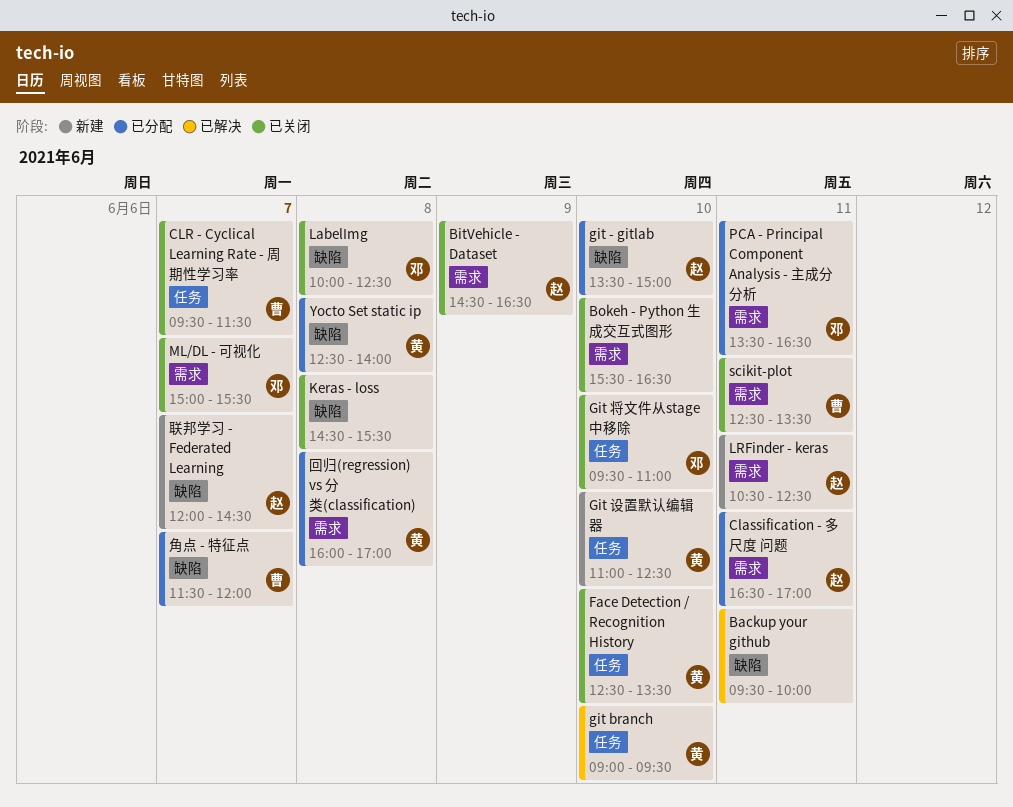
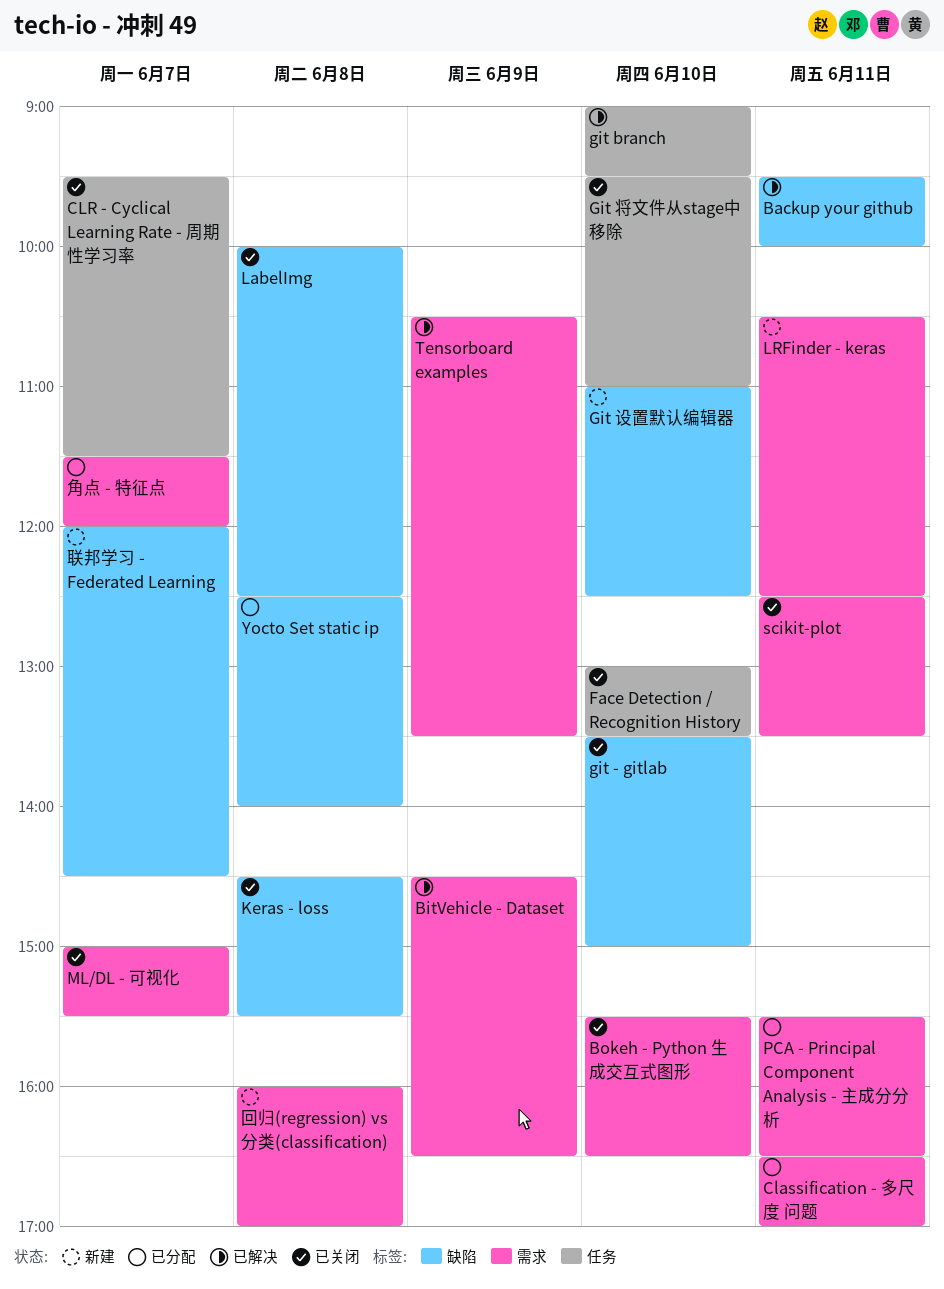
BitVehicle - Dataset, status: 已关闭 -> 已解决
Face Detection / Recognition History, begins: 12:30 -> 13:00
git - gitlab, status: 已分配 -> 已关闭
Git 设置默认编辑器, label: 任务 -> 缺陷
PCA - Principal Component Analysis - 主成分分析, begins: 13:30 -> 15:30
Tensorboard examples: none -> present
回归(regression) vs 分类(classification), status: 已分配 -> 新建
角点 - 特征点, label: 缺陷 -> 需求

